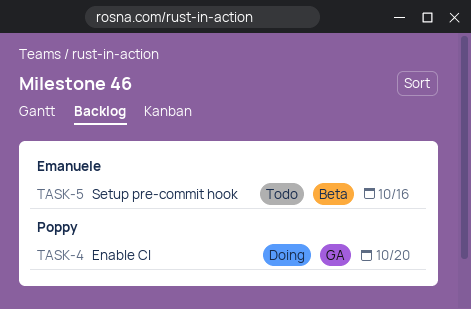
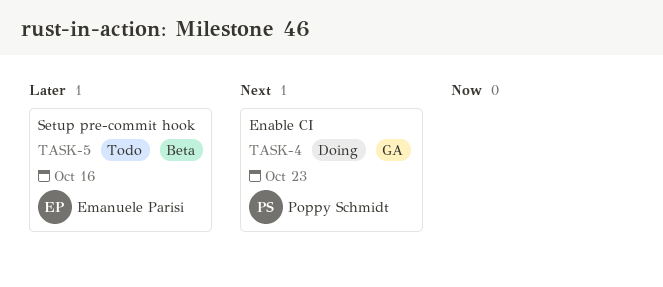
TASK-4, due: Oct 20 -> Oct 23

